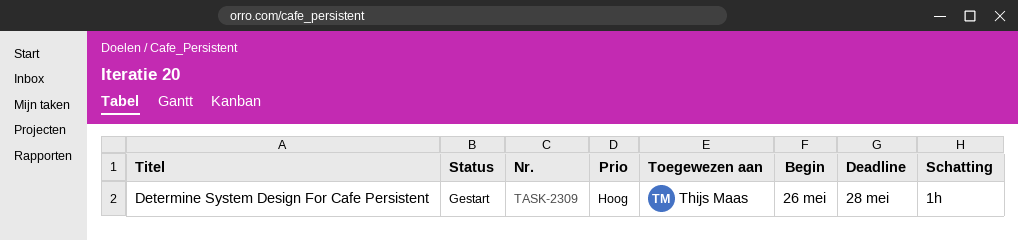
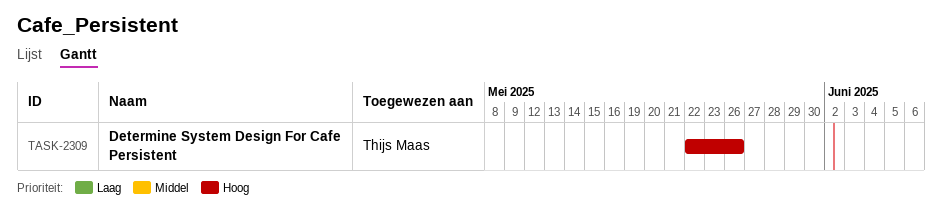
TASK-2309, start: May 26 -> May 22
TASK-2309, due: May 28 -> May 26

